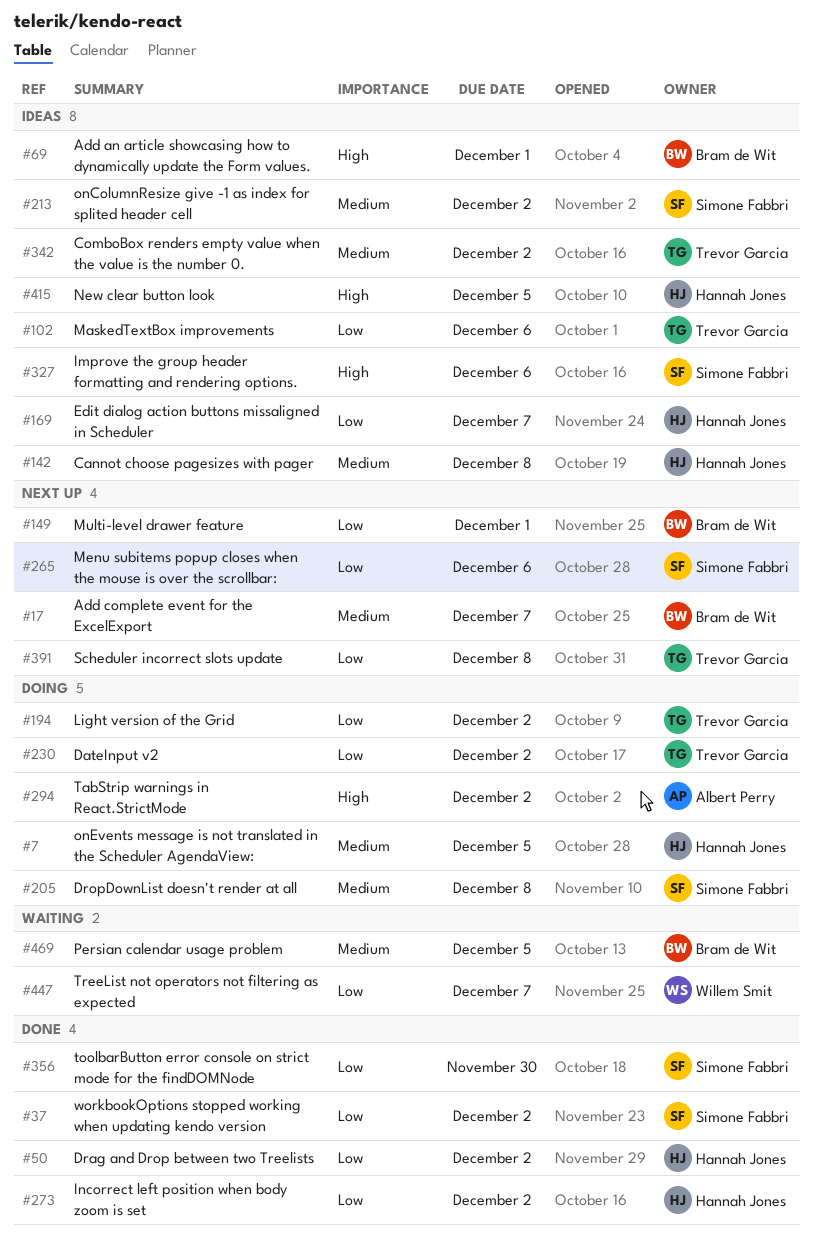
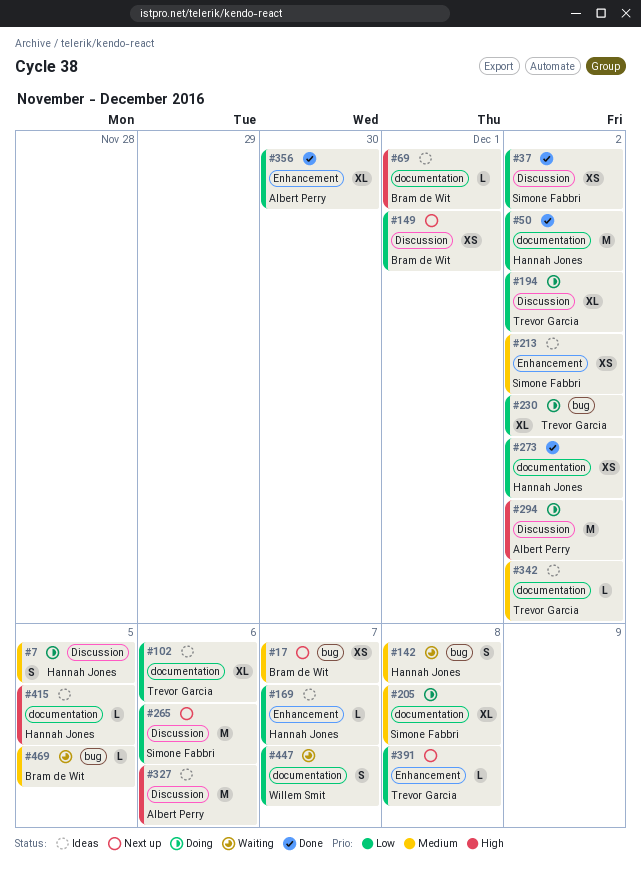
#142, status: Ideas -> Waiting
#327, owner: Simone Fabbri -> Albert Perry
#356, owner: Simone Fabbri -> Albert Perry

